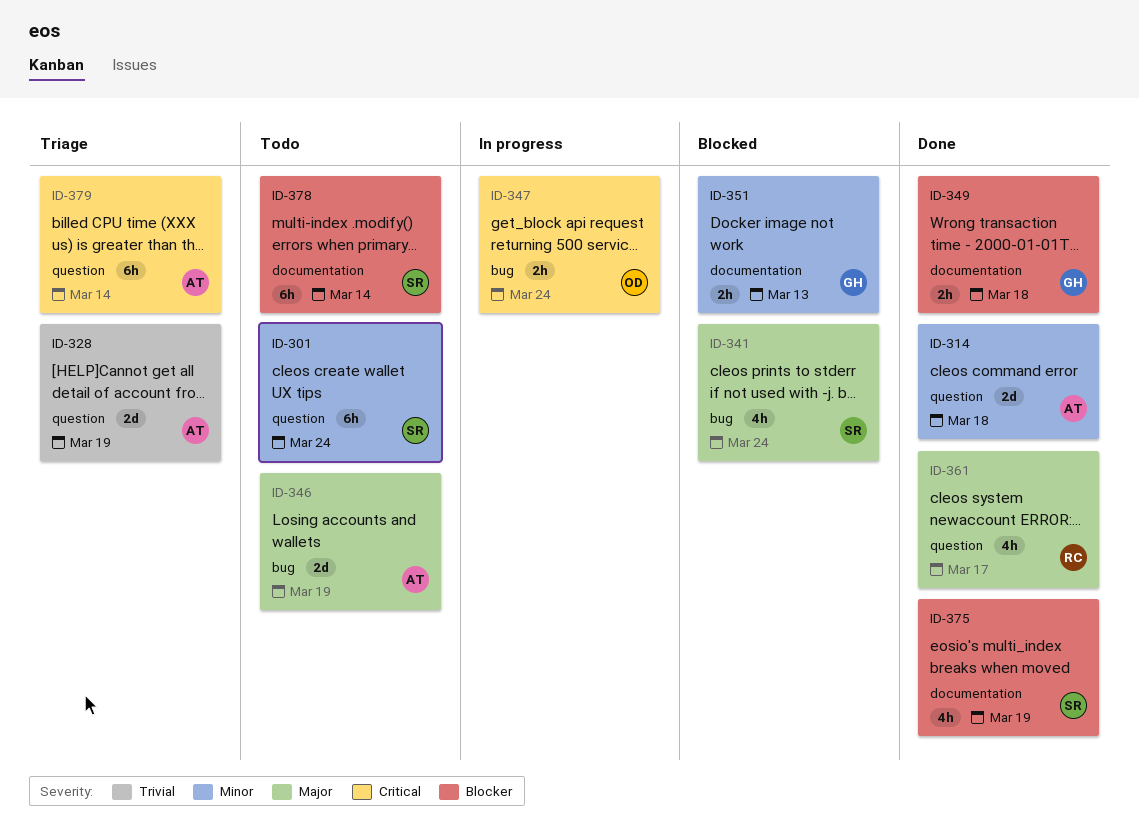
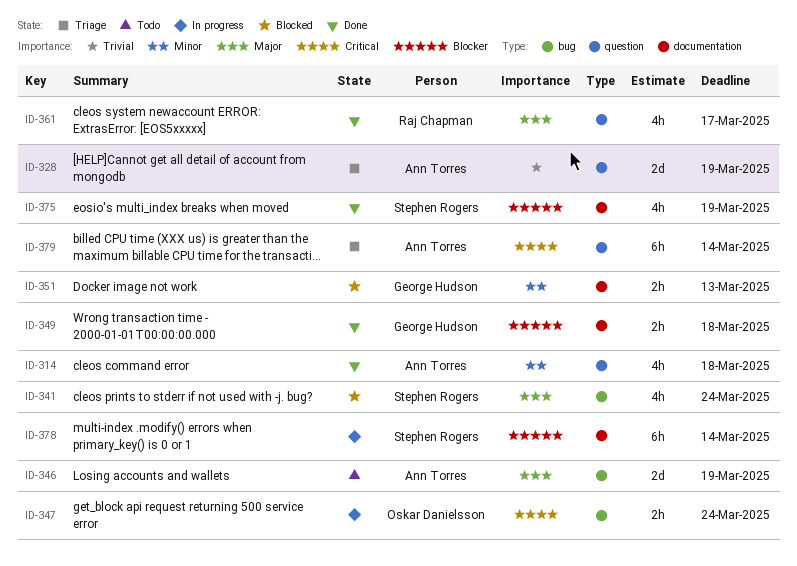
ID-301: present -> none
ID-314, estimate: 2d -> 4h
ID-378, status: Todo -> In progress

